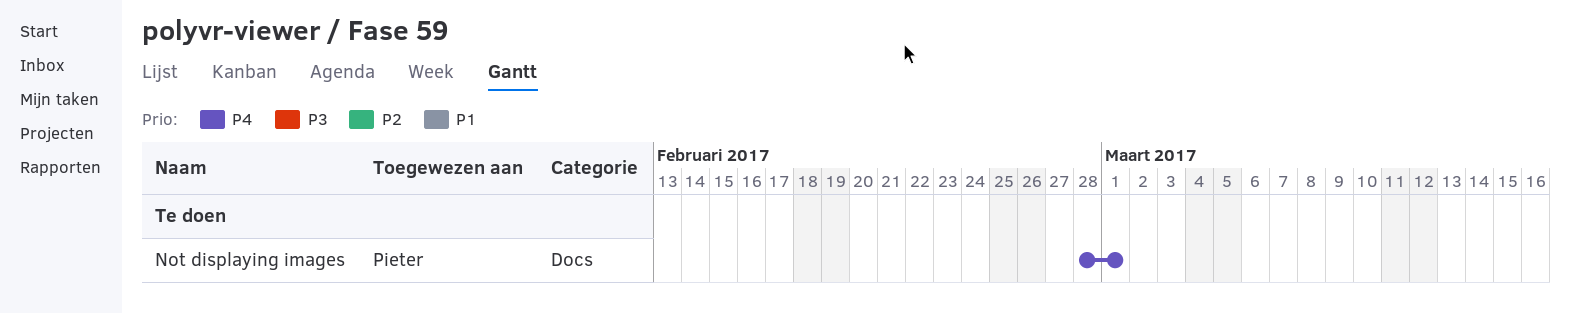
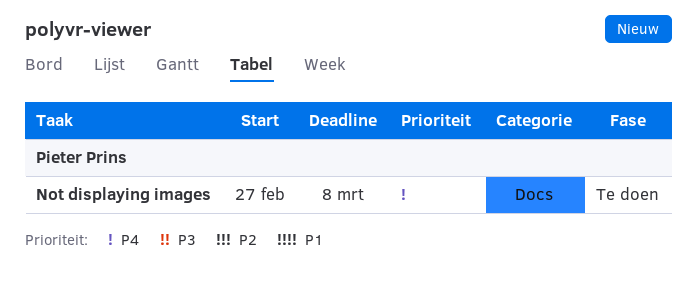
Not displaying images, start: Feb 28 -> Feb 27
Not displaying images, due: Mar 1 -> Mar 8

